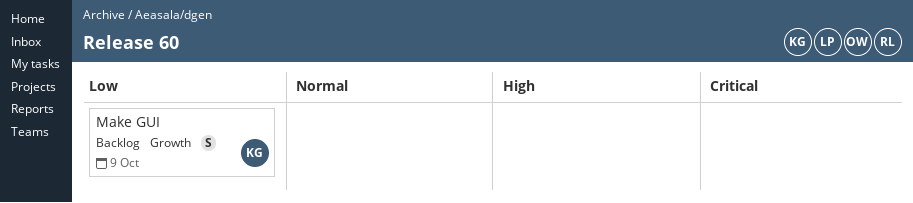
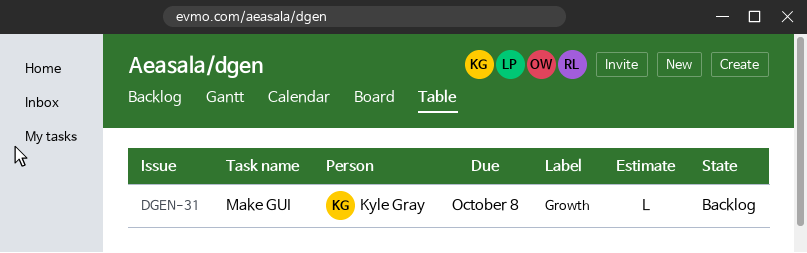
Make GUI, estimate: S -> L
Make GUI, due: Oct 9 -> Oct 8

